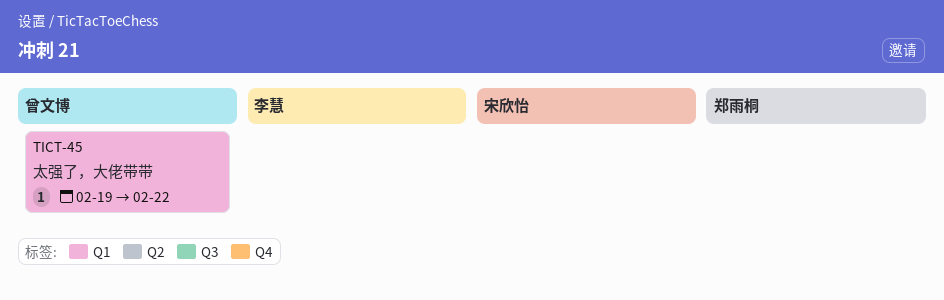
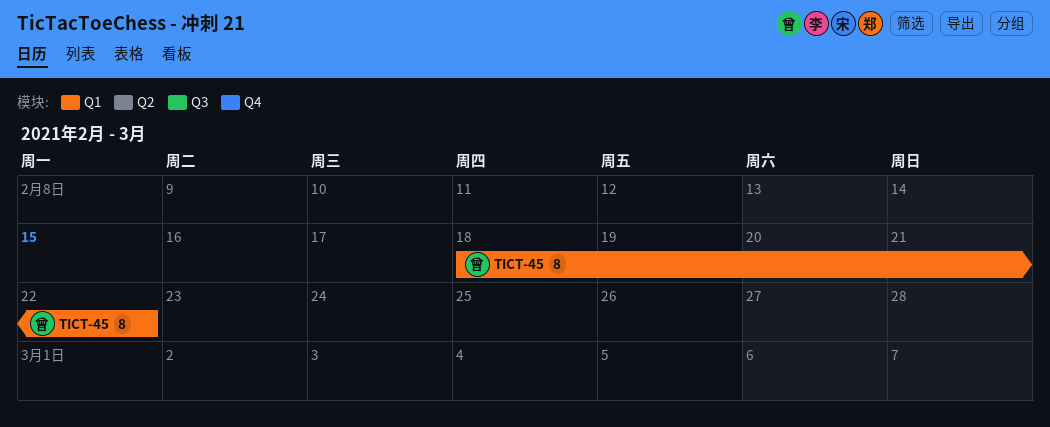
TICT-45, estimate: 1 -> 8
TICT-45, start: Feb 19 -> Feb 18

